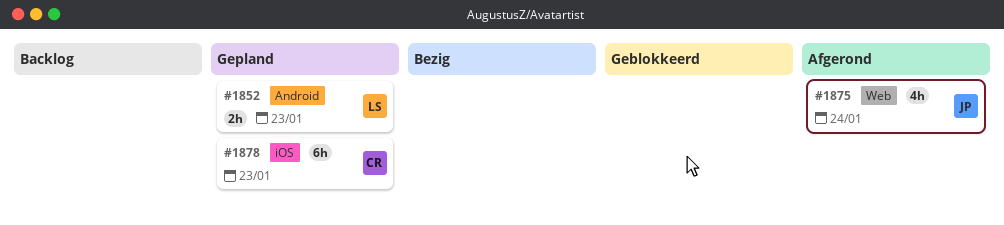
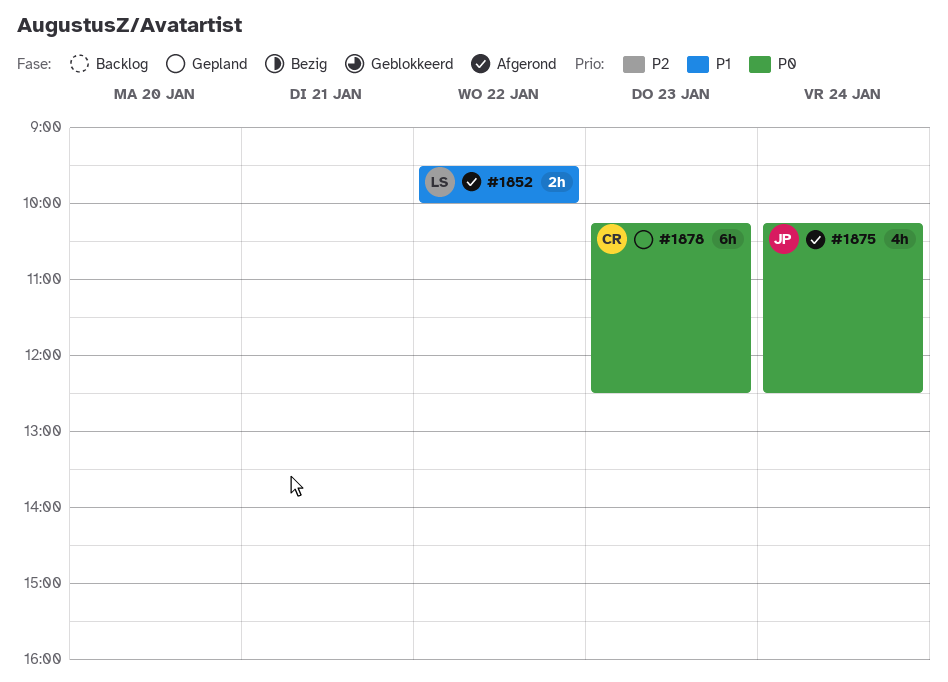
#1852, status: Gepland -> Afgerond
#1852, day: Jan 23 -> Jan 22

